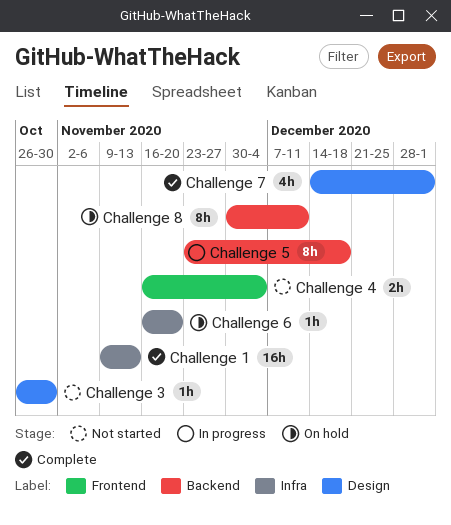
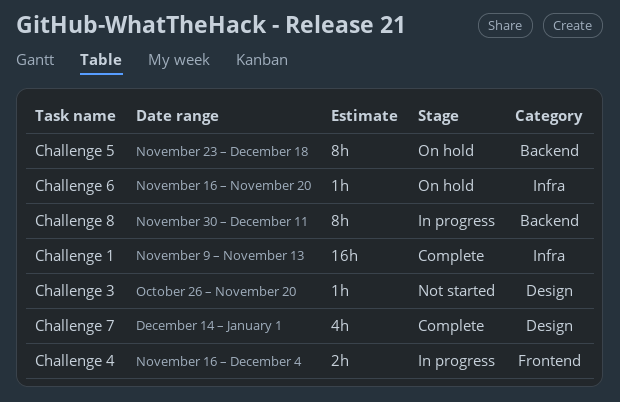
Challenge 3, due: Oct 30 -> Nov 20
Challenge 4, status: Not started -> In progress
Challenge 5, status: In progress -> On hold
Challenge 8, status: On hold -> In progress

